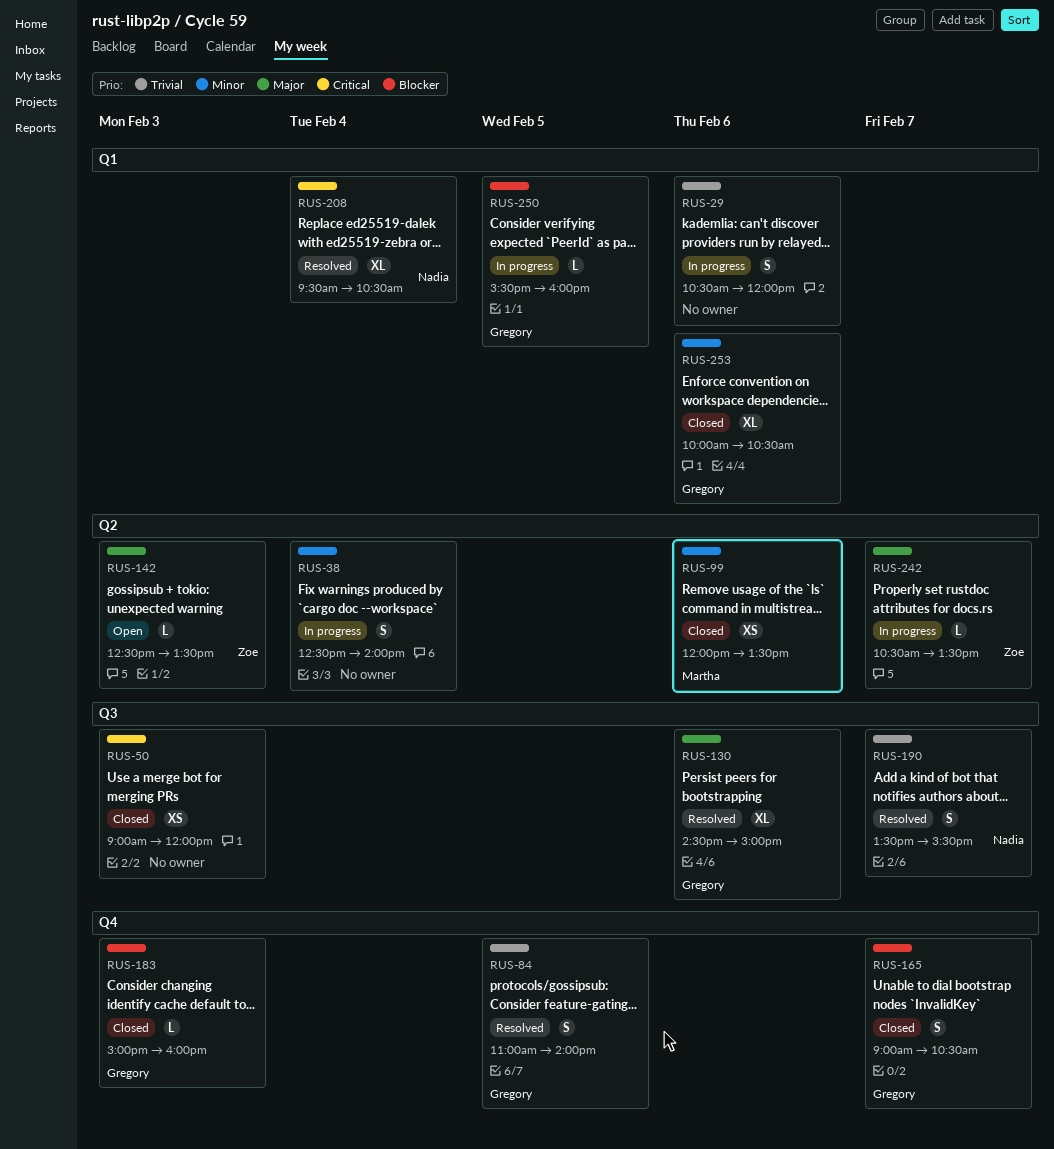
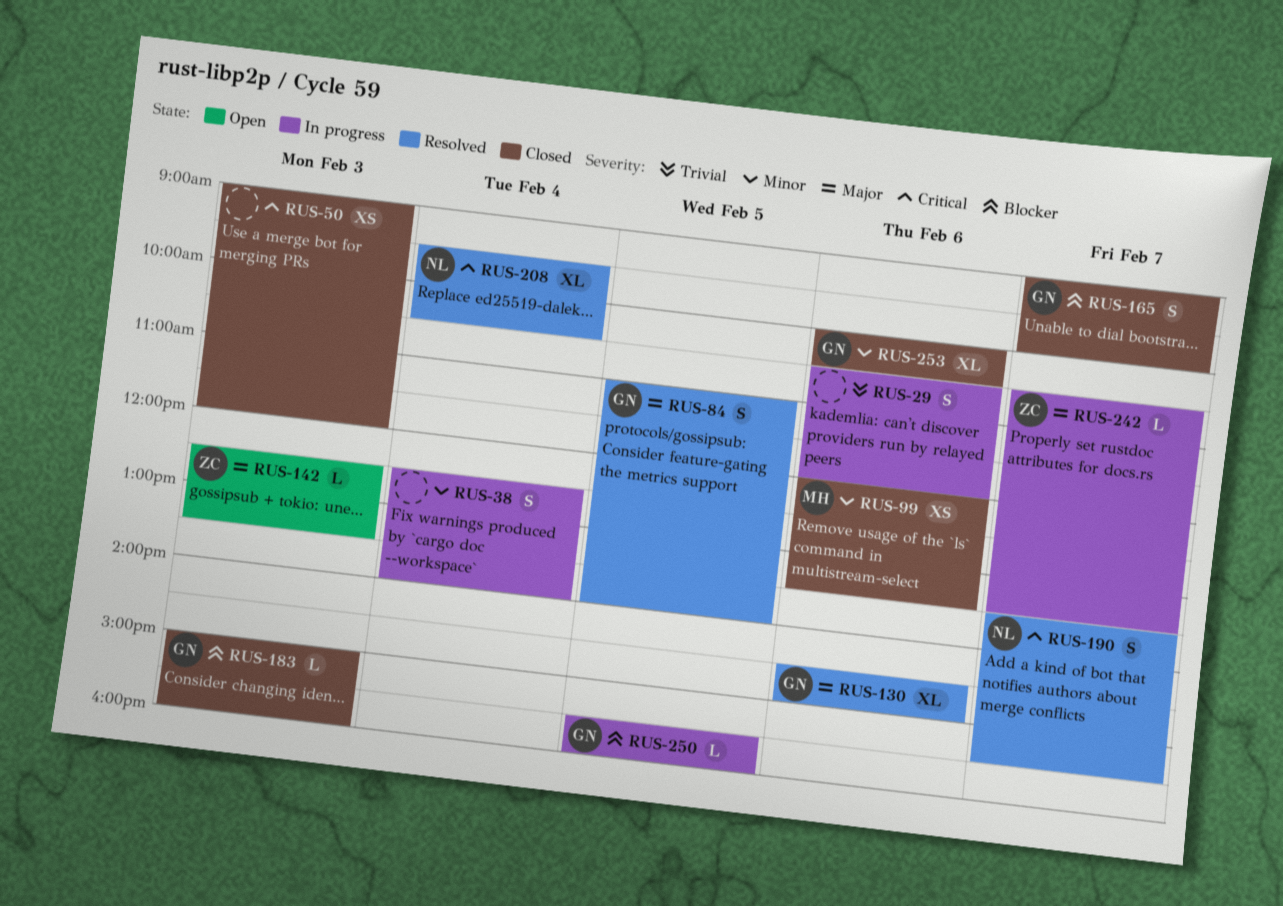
RUS-84, priority: Trivial -> Major
RUS-165, ends: 10:30 -> 10:00
RUS-190, priority: Trivial -> Critical

